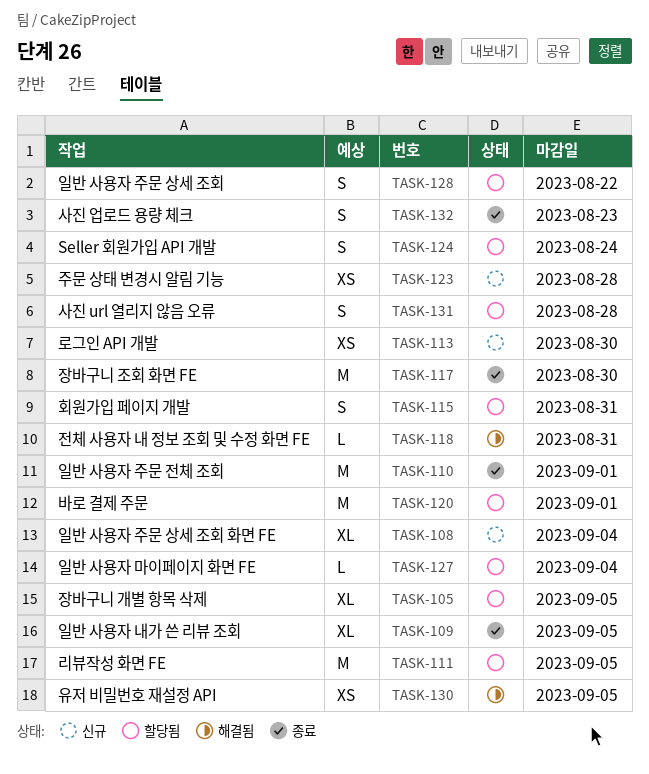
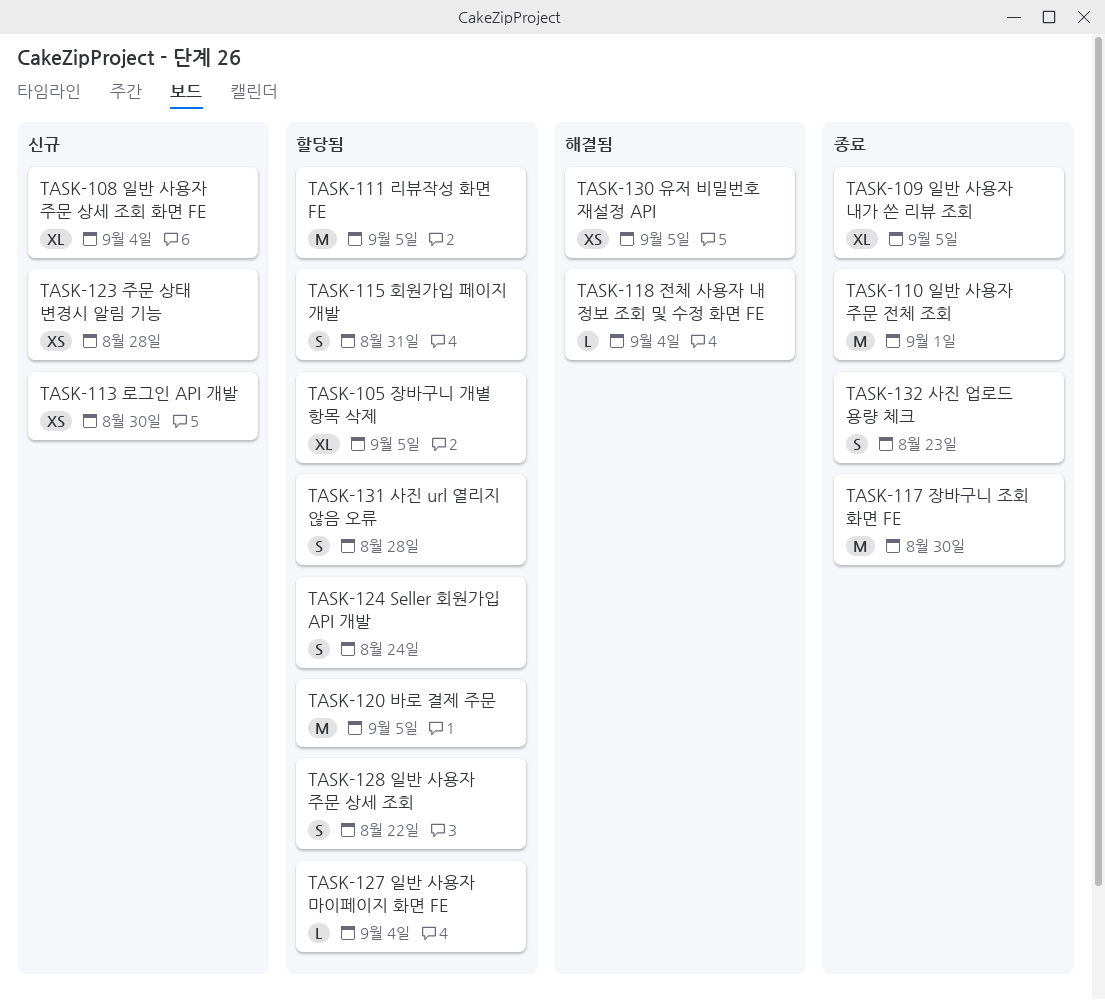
TASK-118, due: Aug 31 -> Sep 4
TASK-120, due: Sep 1 -> Sep 5

